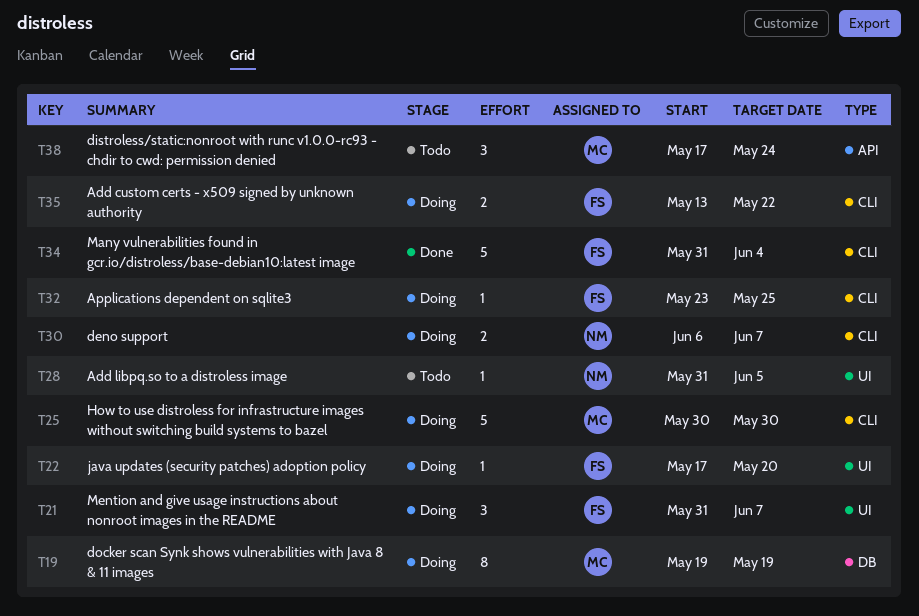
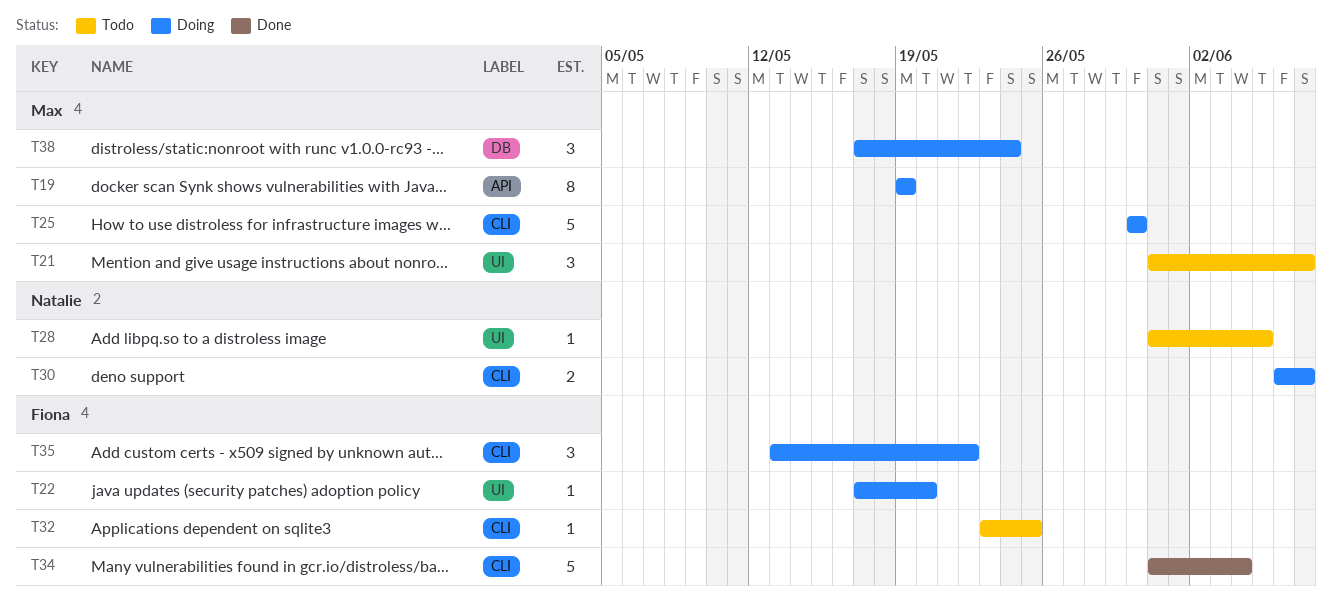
T19, label: DB -> API
T21, status: Doing -> Todo
T21, owner: Fiona -> Max
T32, status: Doing -> Todo
T35, estimate: 2 -> 3
T38, status: Todo -> Doing
T38, label: API -> DB

